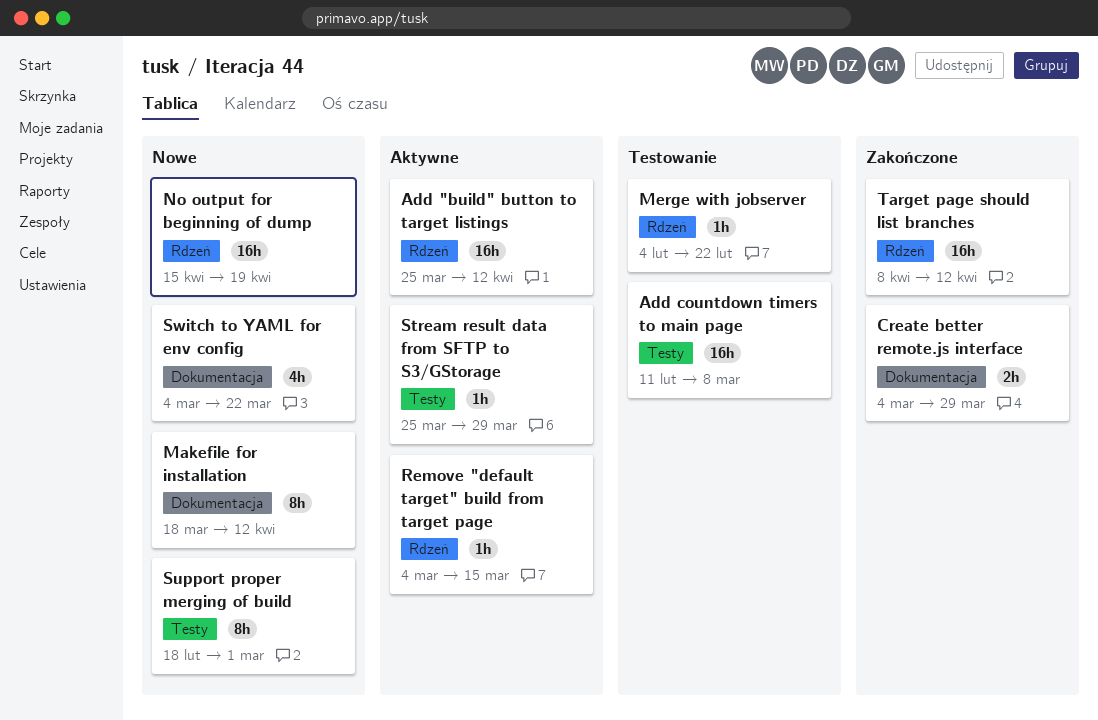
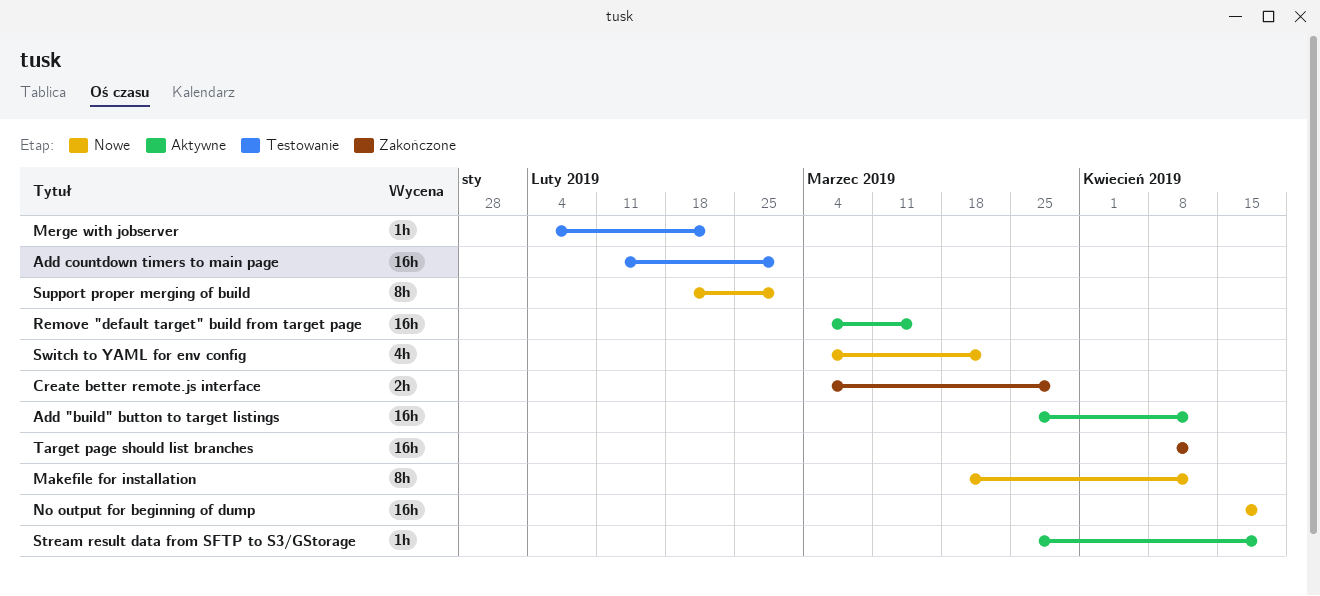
Add countdown timers to main page, due: Mar 8 -> Mar 1
Remove "default target" build from target page, estimate: 1h -> 16h
Stream result data from SFTP to S3/GStorage, due: Mar 29 -> Apr 19

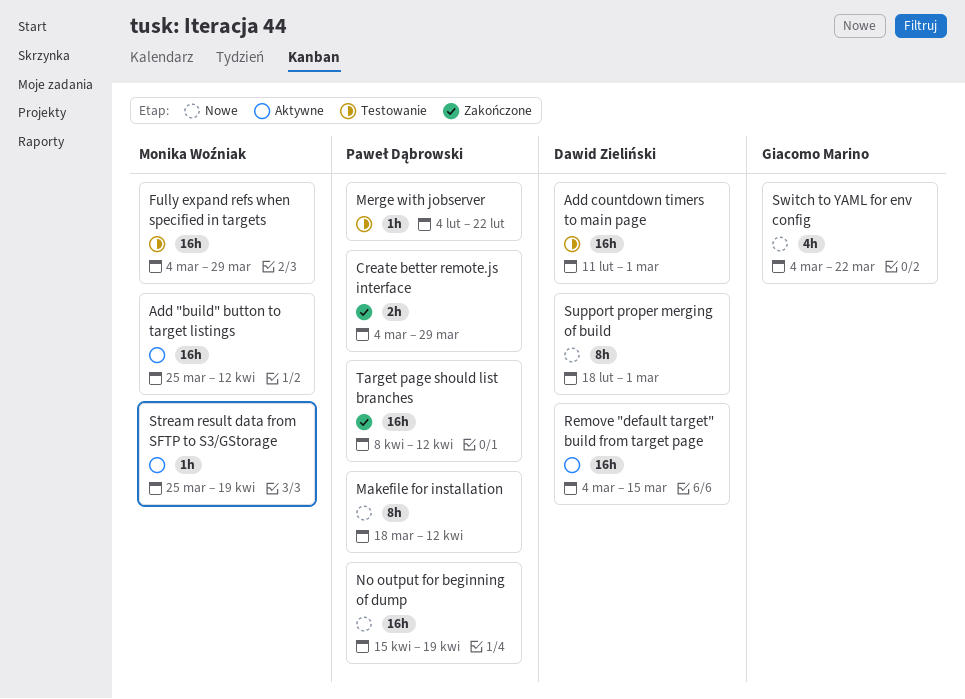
Fully expand refs when specified in targets: none -> present

